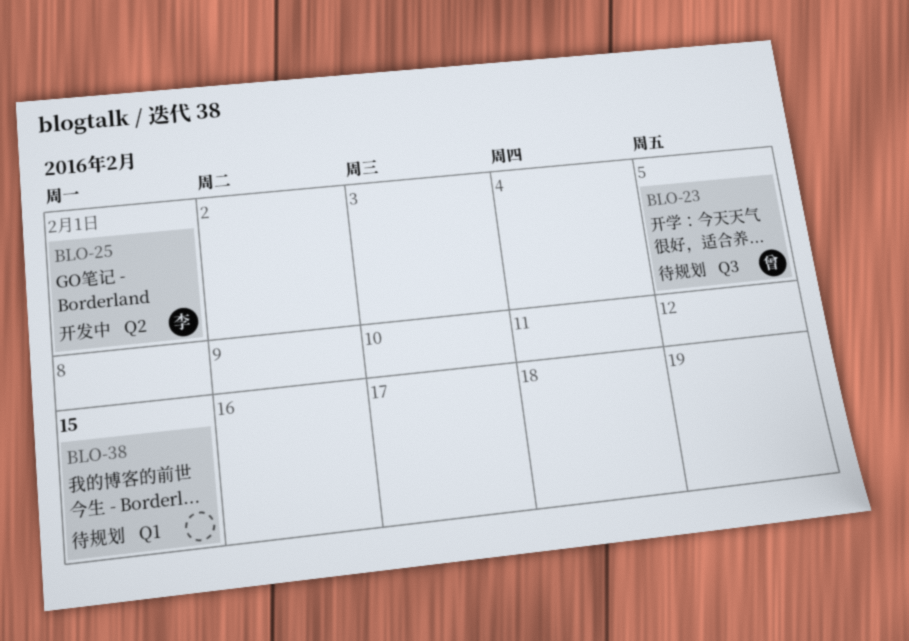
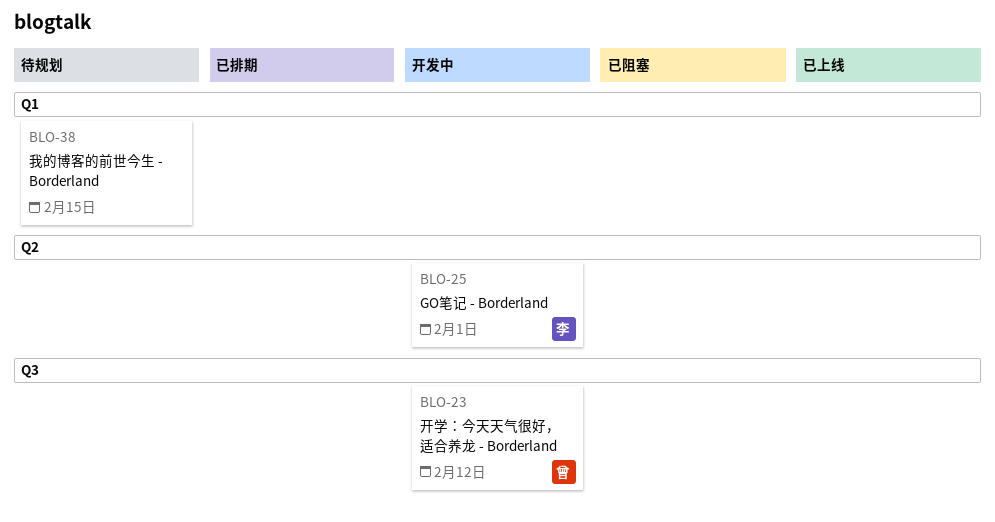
BLO-23, status: 待规划 -> 开发中
BLO-23, due: Feb 5 -> Feb 12

